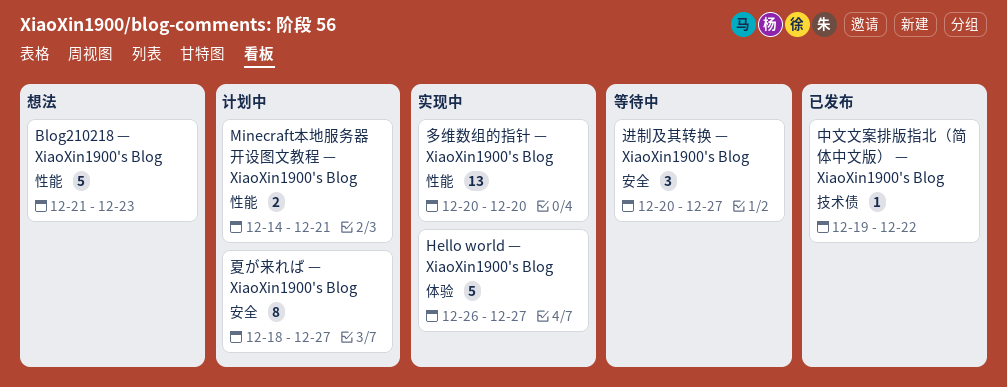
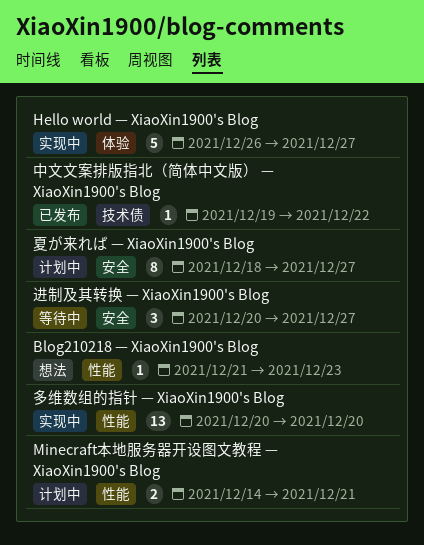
Blog210218 — XiaoXin1900's Blog, estimate: 5 -> 1

